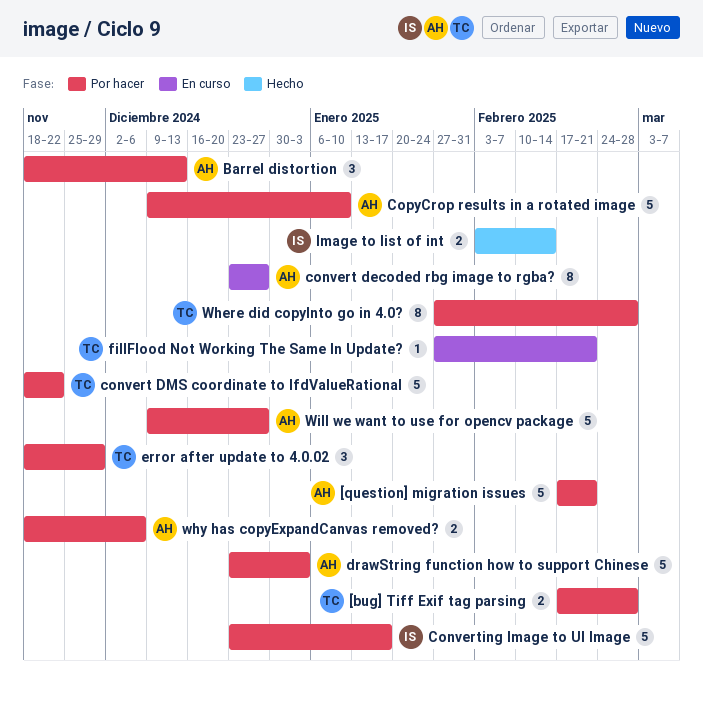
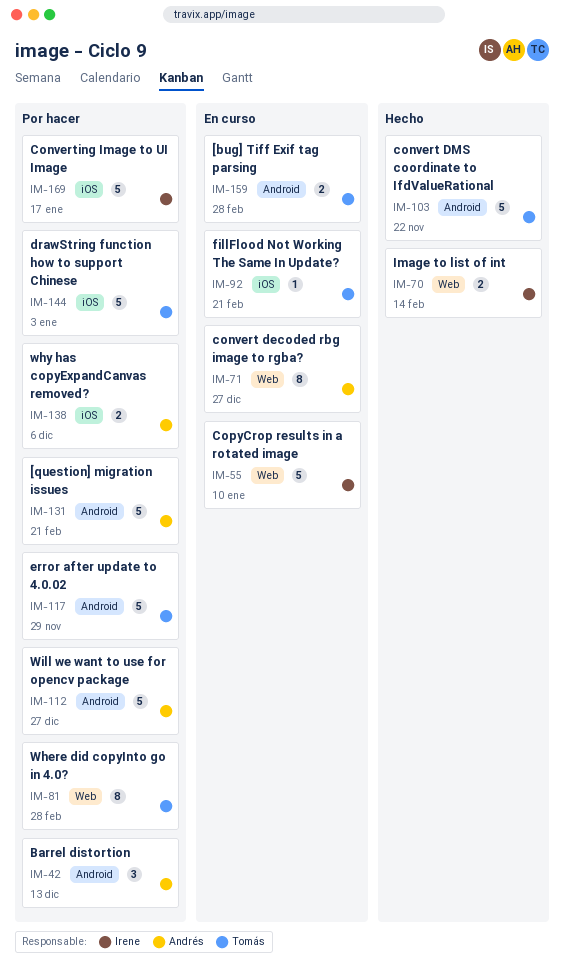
[bug] Tiff Exif tag parsing, status: Por hacer -> En curso
convert DMS coordinate to IfdValueRational, status: Por hacer -> Hecho
CopyCrop results in a rotated image, status: Por hacer -> En curso
CopyCrop results in a rotated image, owner: Andrés -> Irene
drawString function how to support Chinese, owner: Andrés -> Tomás
error after update to 4.0.02, estimate: 3 -> 5

